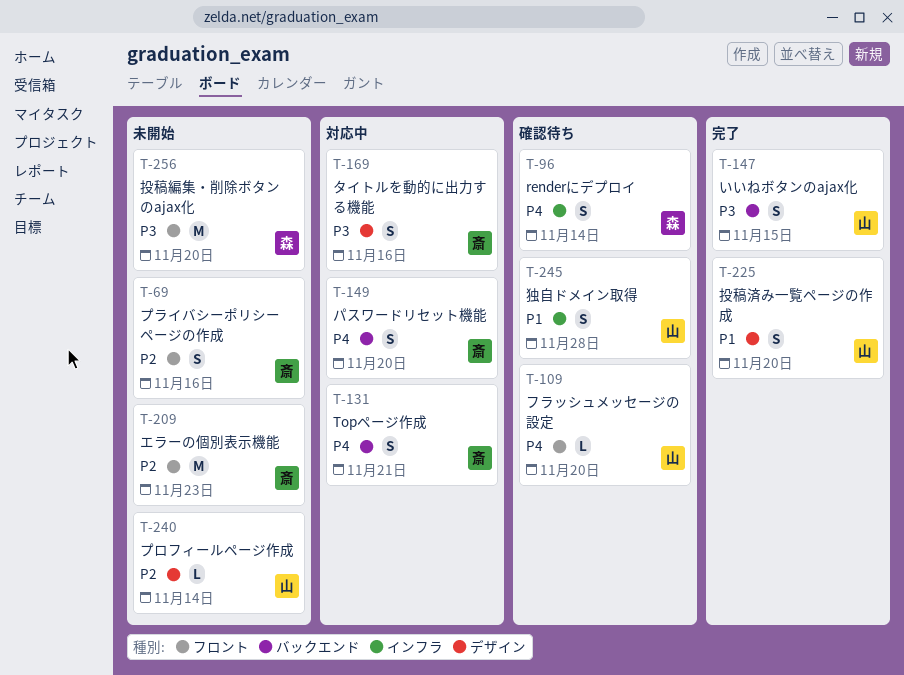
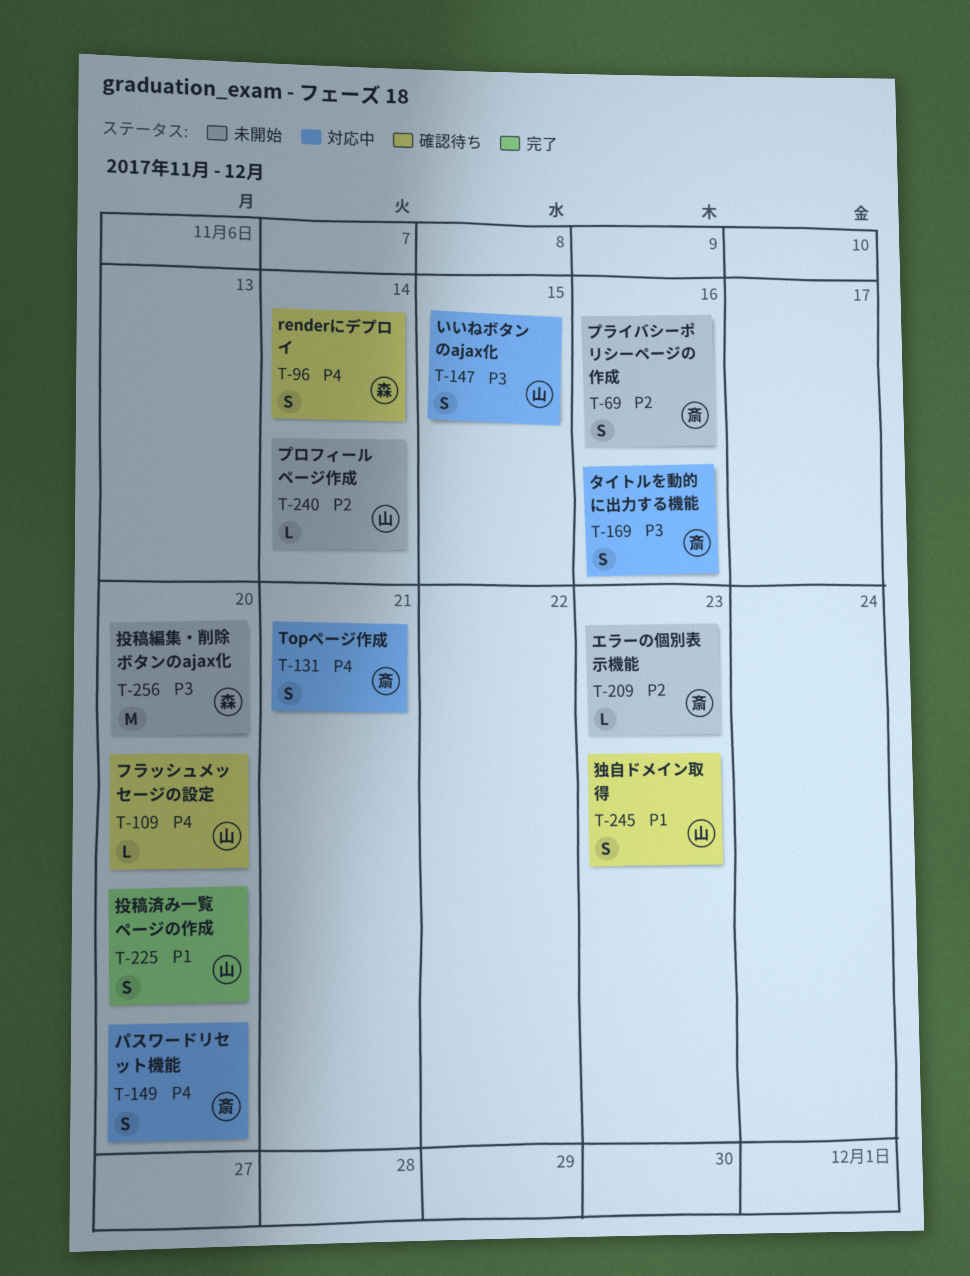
T-147, status: 完了 -> 対応中
T-209, estimate: M -> L
T-245, due: Nov 28 -> Nov 23

